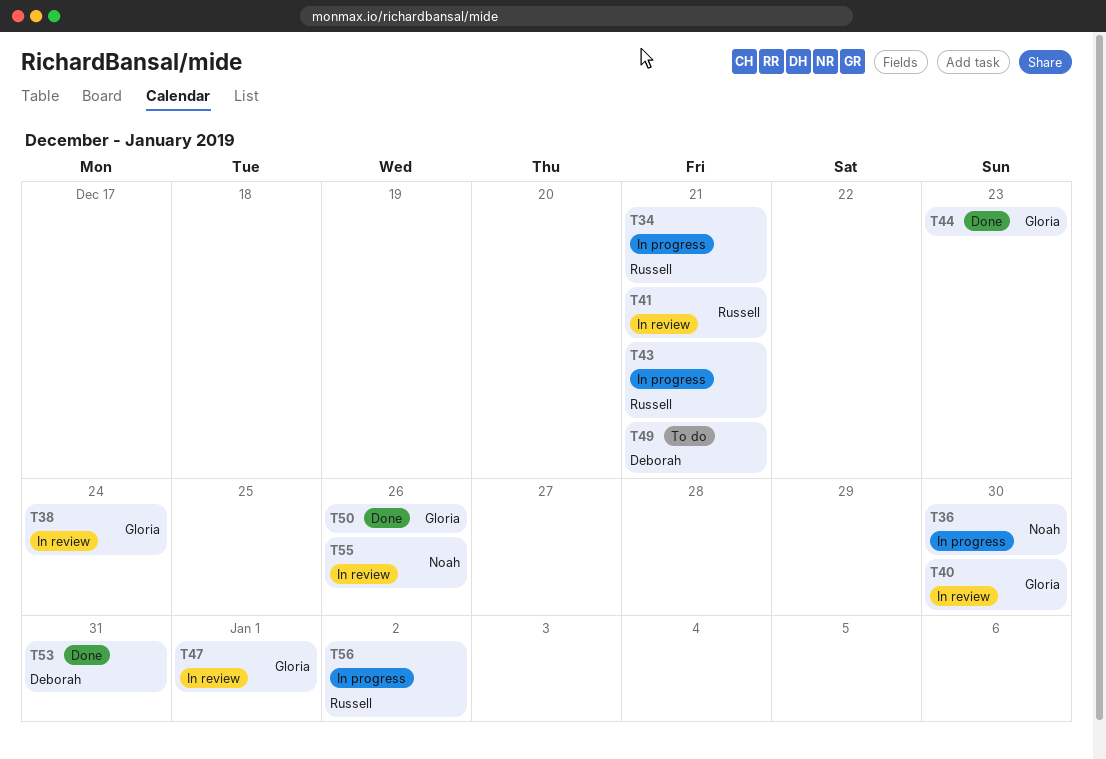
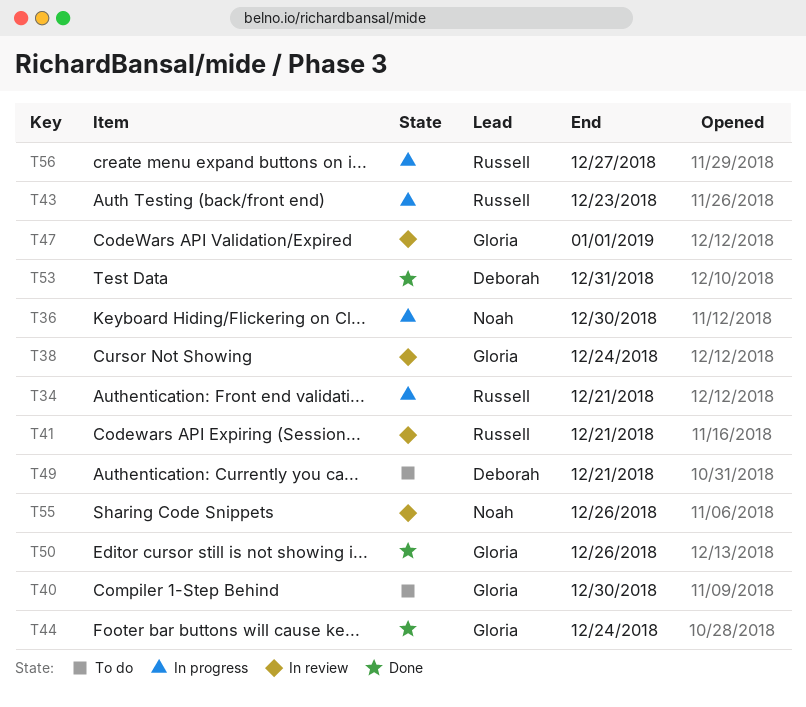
T40, status: In review -> To do
T43, due: Dec 21 -> Dec 23
T44, due: Dec 23 -> Dec 24
T56, due: Jan 2 -> Dec 27

